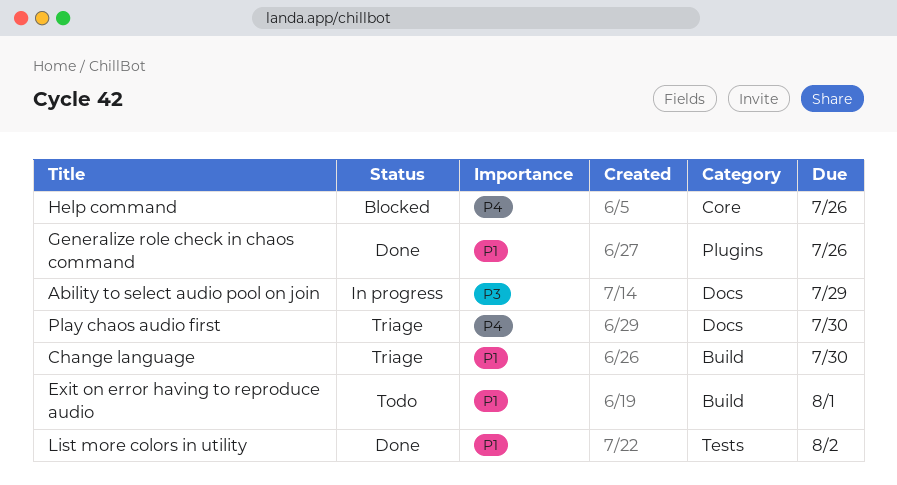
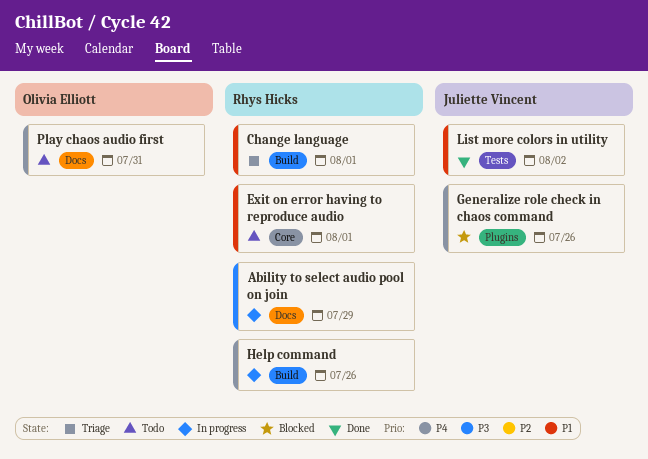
Change language, due: Jul 30 -> Aug 1
Exit on error having to reproduce audio, label: Build -> Core
Generalize role check in chaos command, status: Done -> Blocked
Generalize role check in chaos command, priority: P1 -> P4
Help command, status: Blocked -> In progress
Help command, label: Core -> Build
Play chaos audio first, status: Triage -> Todo
Play chaos audio first, due: Jul 30 -> Jul 31

